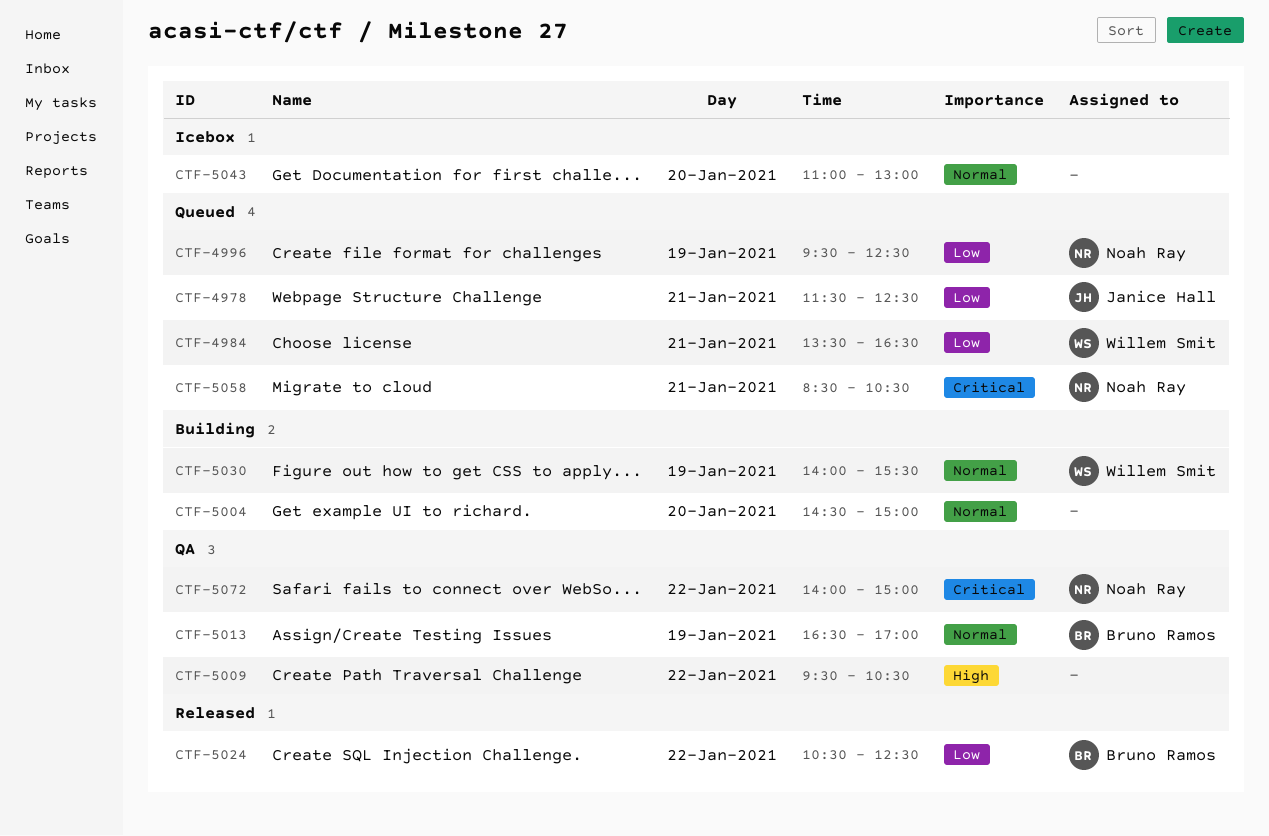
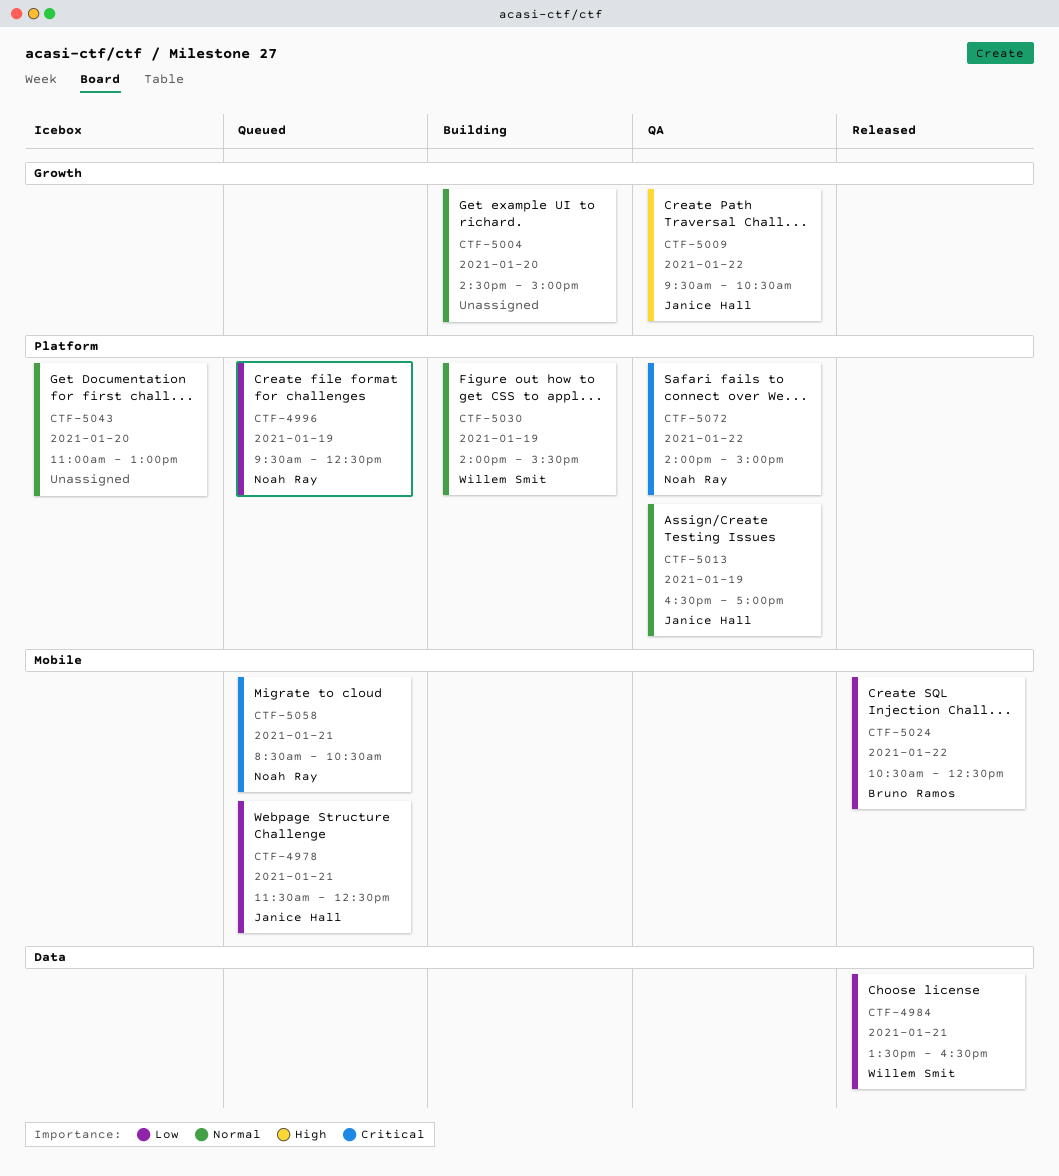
CTF-4984, status: Queued -> Released
CTF-5009, owner: none -> Janice Hall
CTF-5013, owner: Bruno Ramos -> Janice Hall

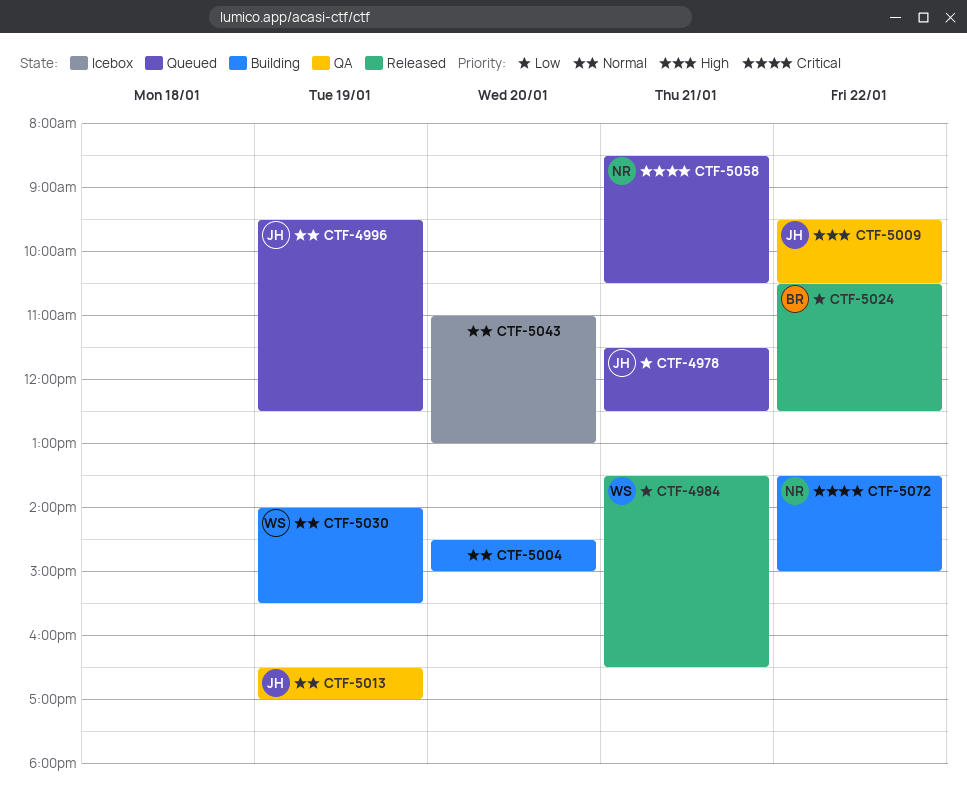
CTF-4996, owner: Noah Ray -> Janice Hall
CTF-4996, priority: Low -> Normal
CTF-5072, status: QA -> Building
CTF-5072, begins: 14:00 -> 13:30

